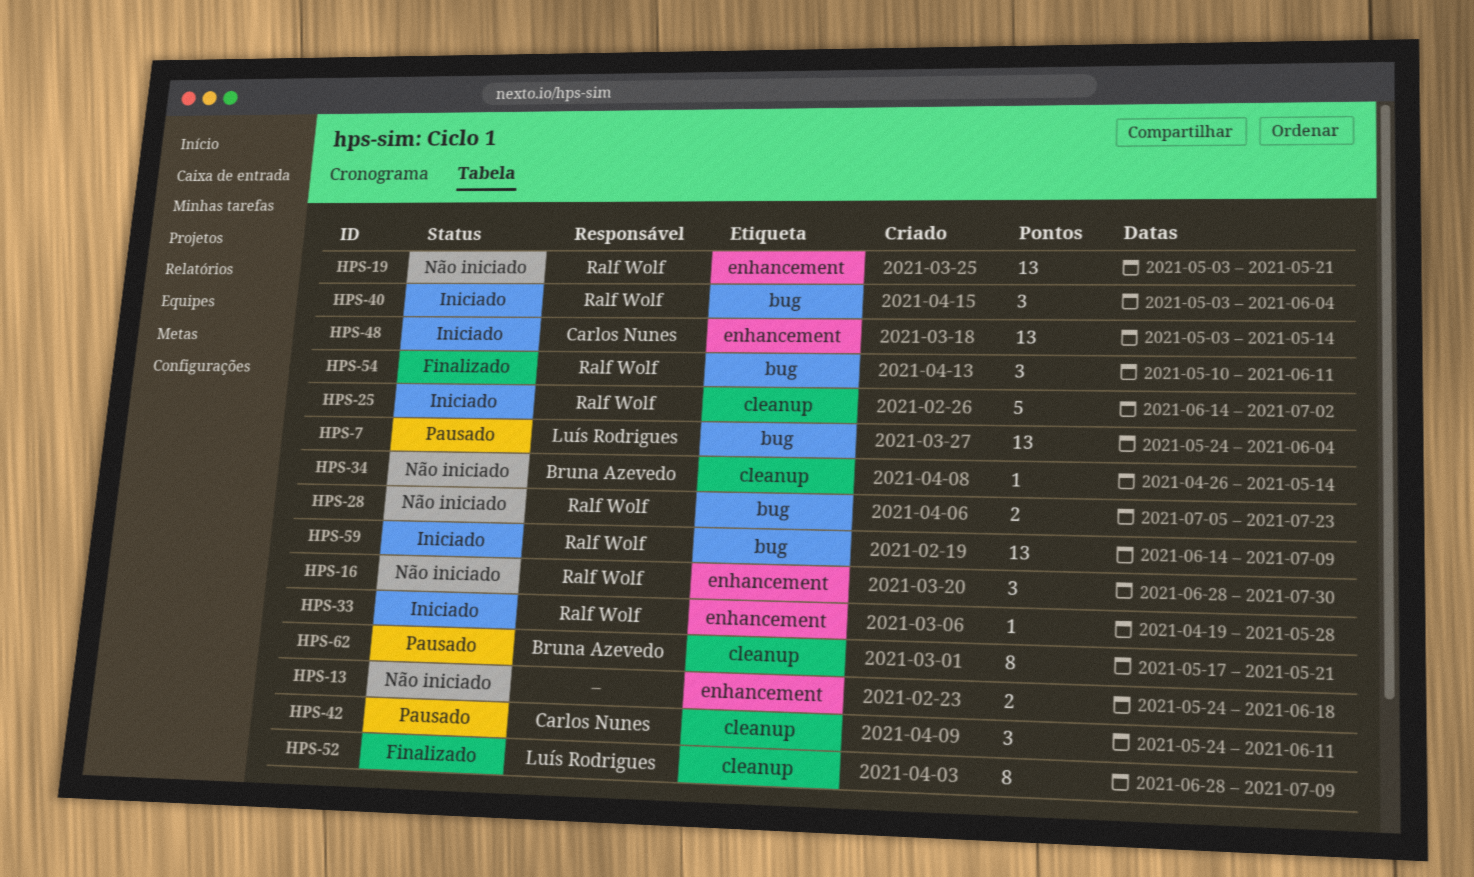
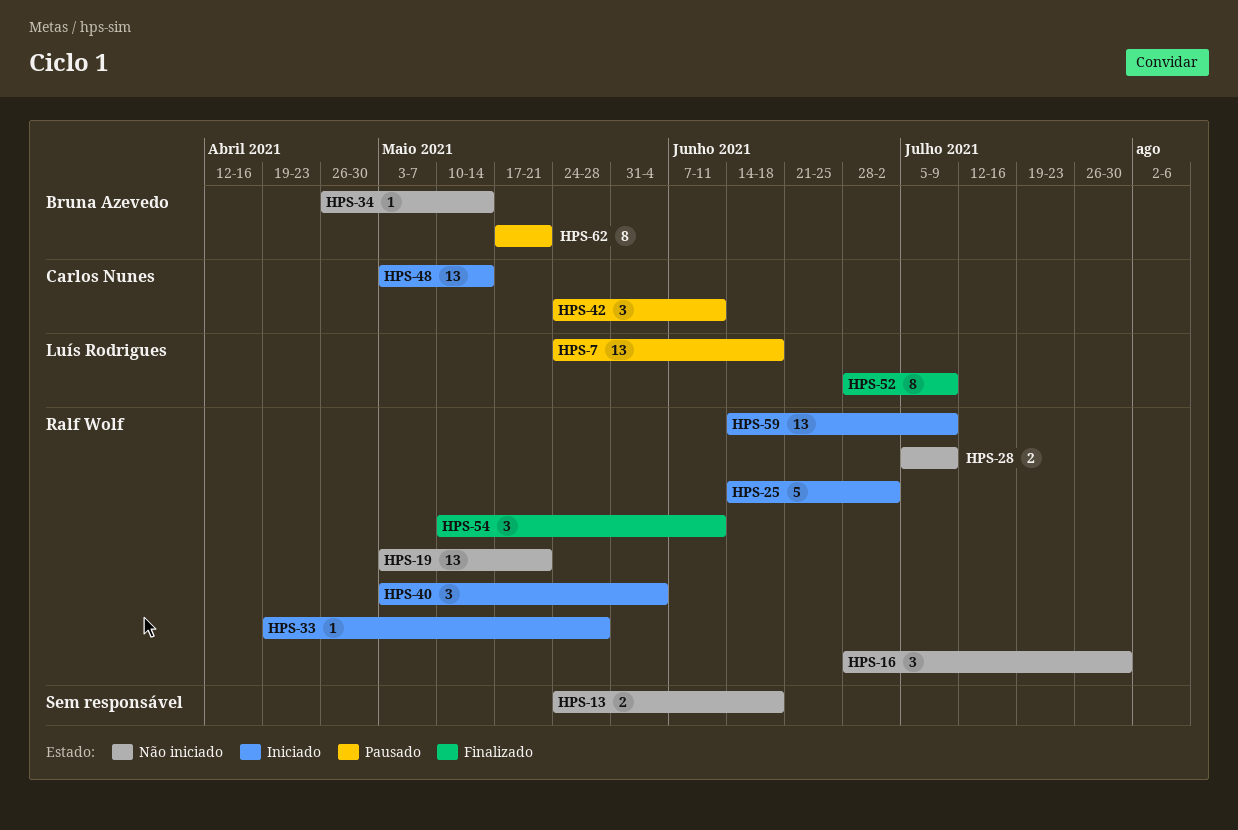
HPS-7, due: Jun 4 -> Jun 18
HPS-28, due: Jul 23 -> Jul 9

